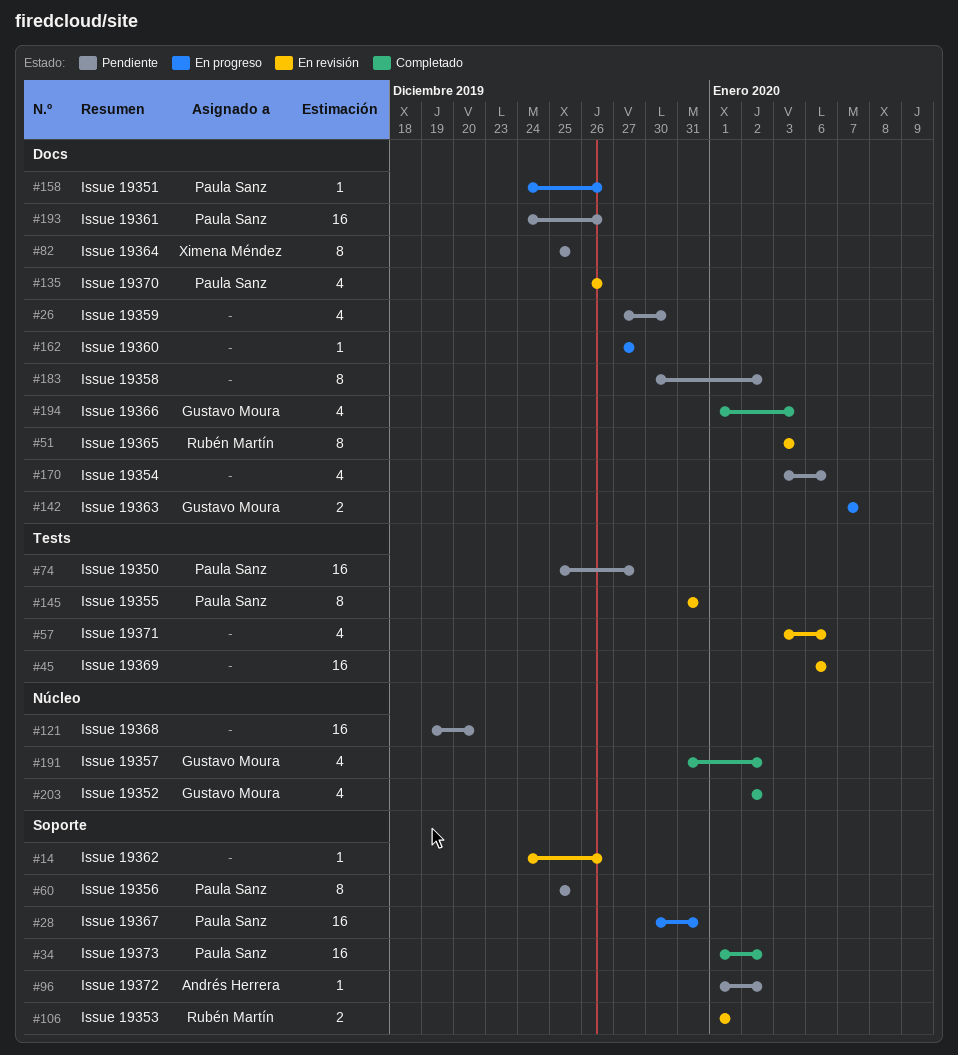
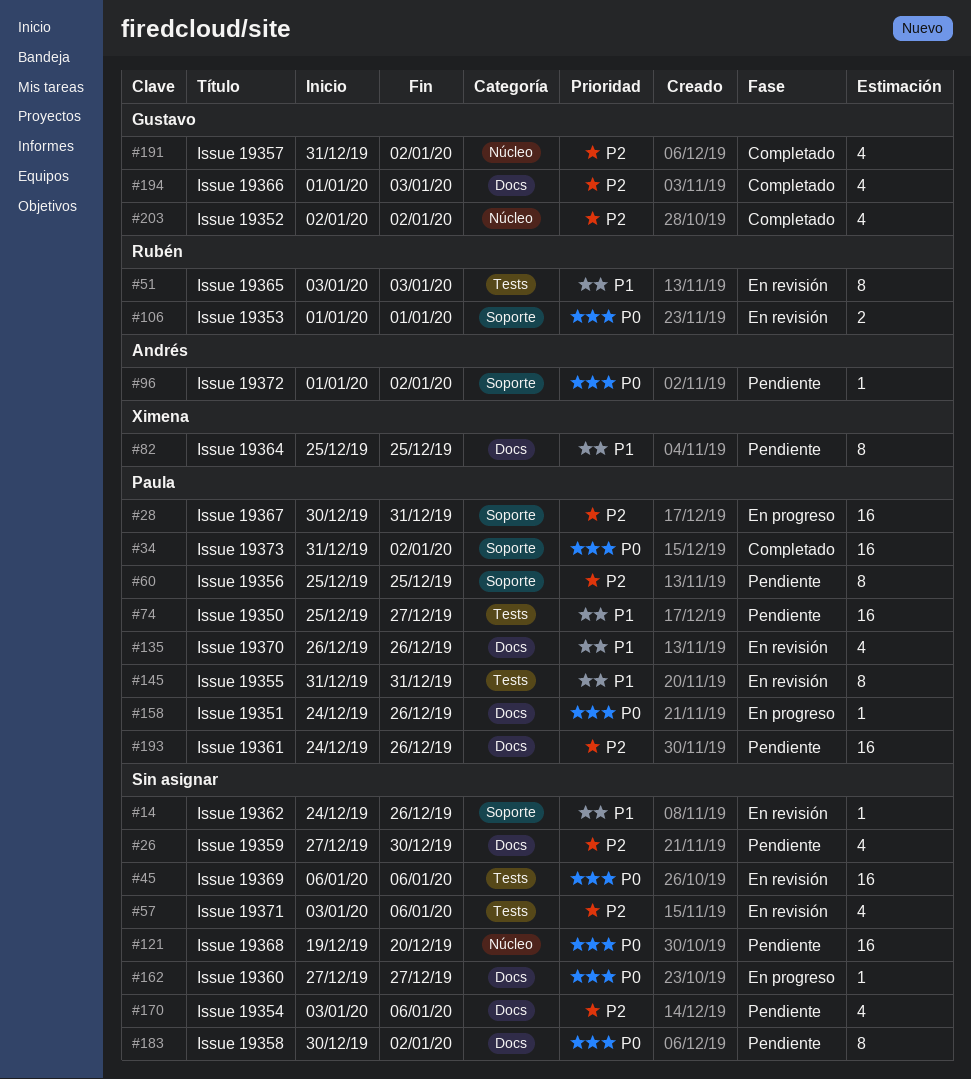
#34, start: Jan 1 -> Dec 31
#51, label: Docs -> Tests
#142: present -> none

